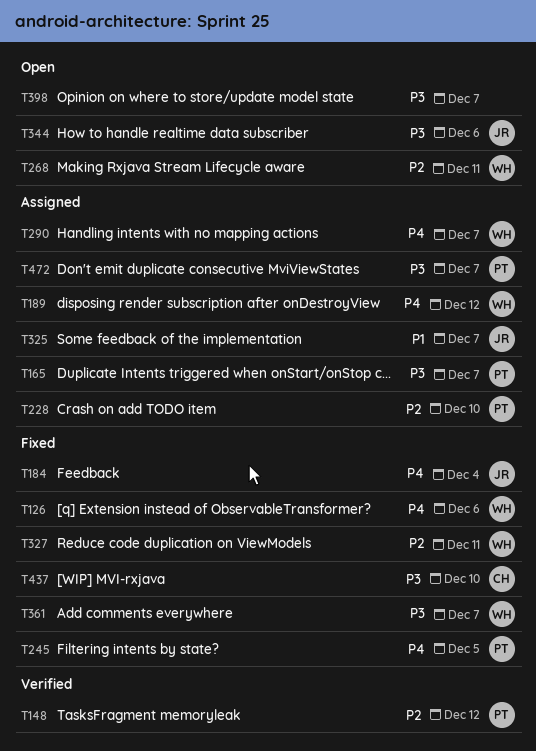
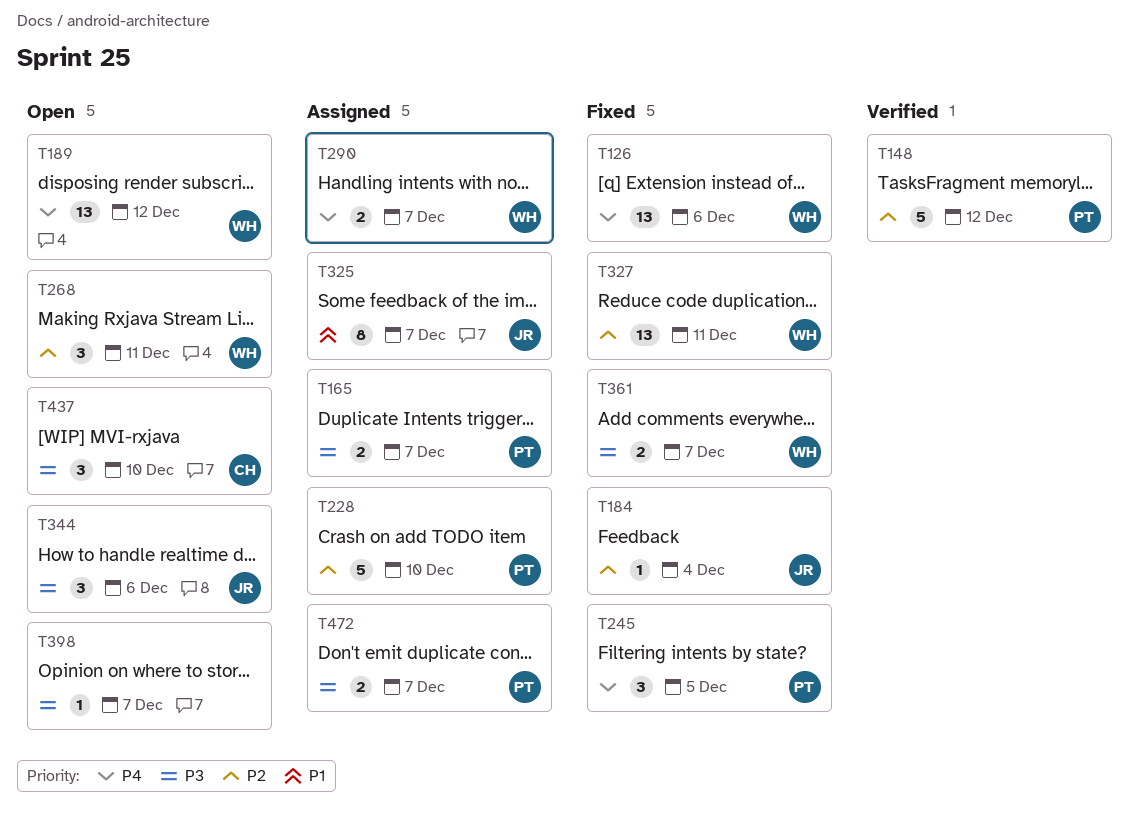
T184, priority: P4 -> P2
T189, status: Assigned -> Open
T437, status: Fixed -> Open

